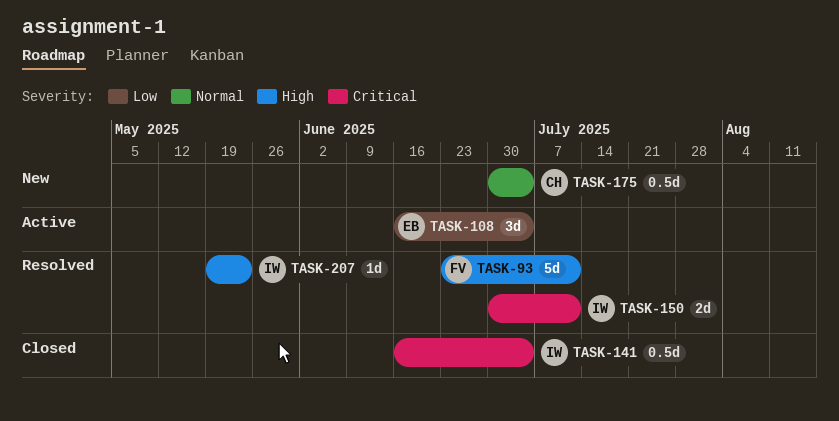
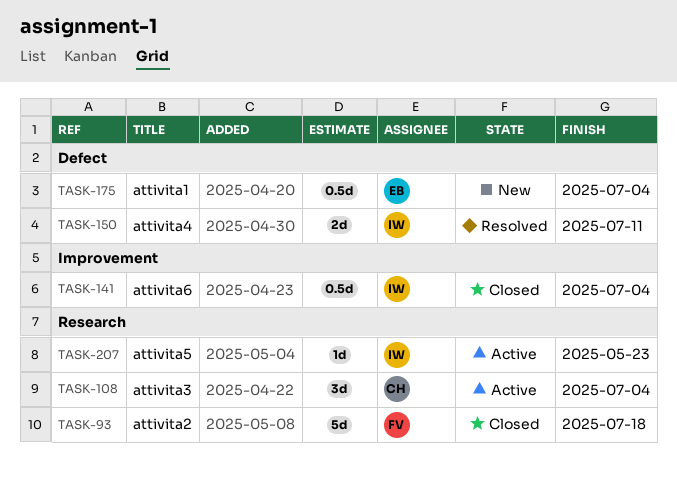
TASK-93, status: Resolved -> Closed
TASK-93, due: Jul 11 -> Jul 18
TASK-108, owner: EB -> CH
TASK-175, owner: CH -> EB
TASK-207, status: Resolved -> Active

